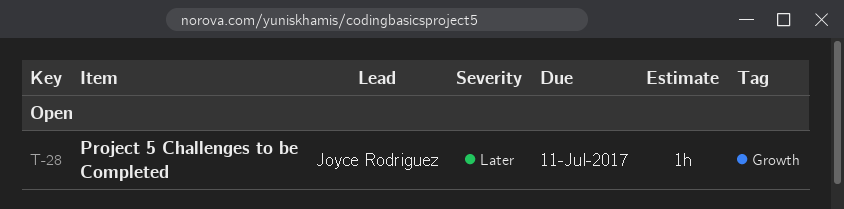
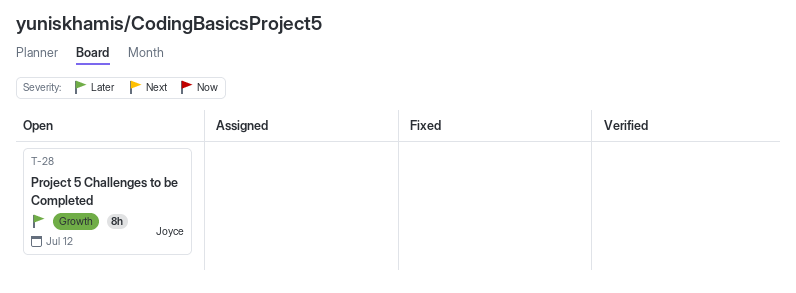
T-28, estimate: 1h -> 8h
T-28, due: Jul 11 -> Jul 12

